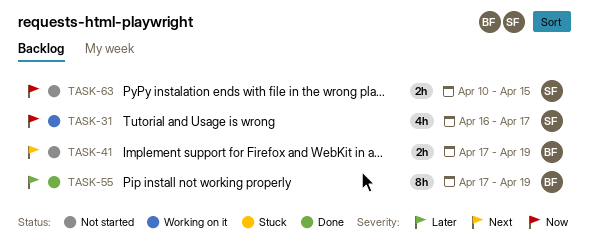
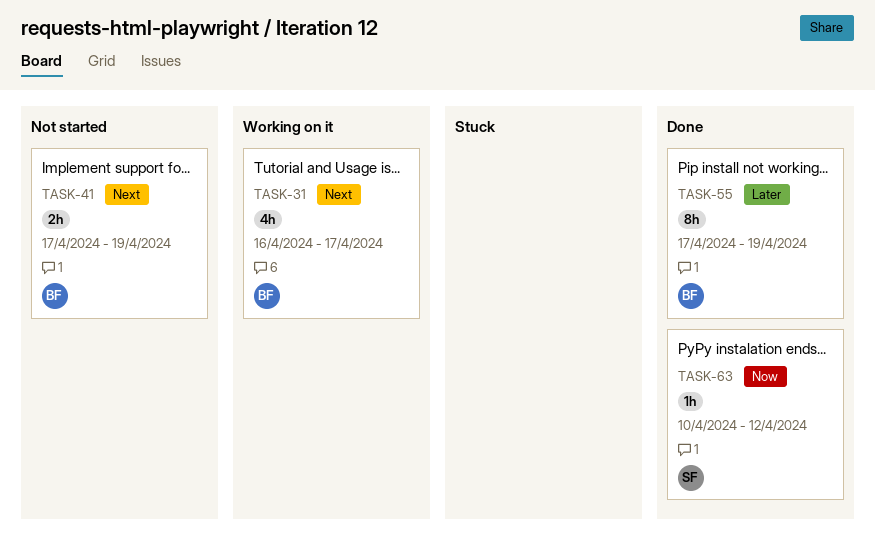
TASK-31, owner: SF -> BF
TASK-31, priority: Now -> Next
TASK-63, status: Not started -> Done
TASK-63, estimate: 2h -> 1h
TASK-63, due: Apr 15 -> Apr 12

